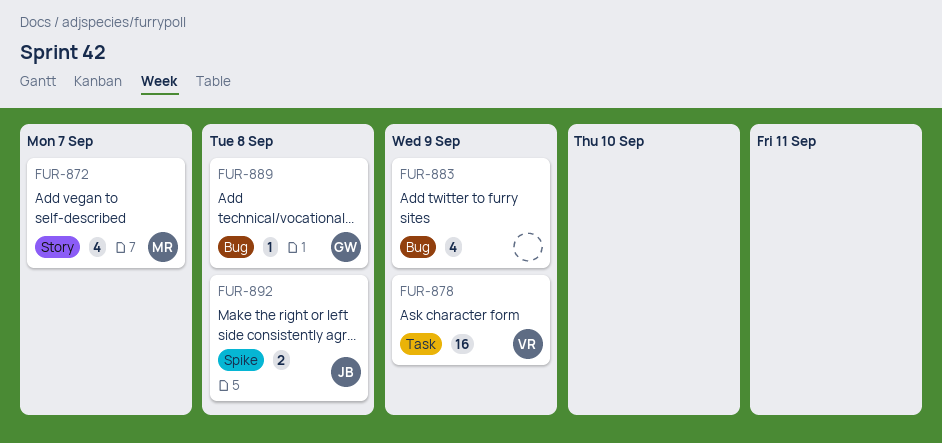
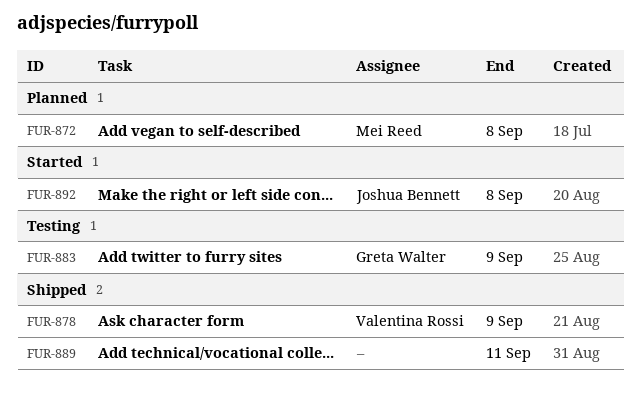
FUR-872, due: Sep 7 -> Sep 8
FUR-883, owner: none -> Greta Walter
FUR-889, owner: Greta Walter -> none
FUR-889, due: Sep 8 -> Sep 11

